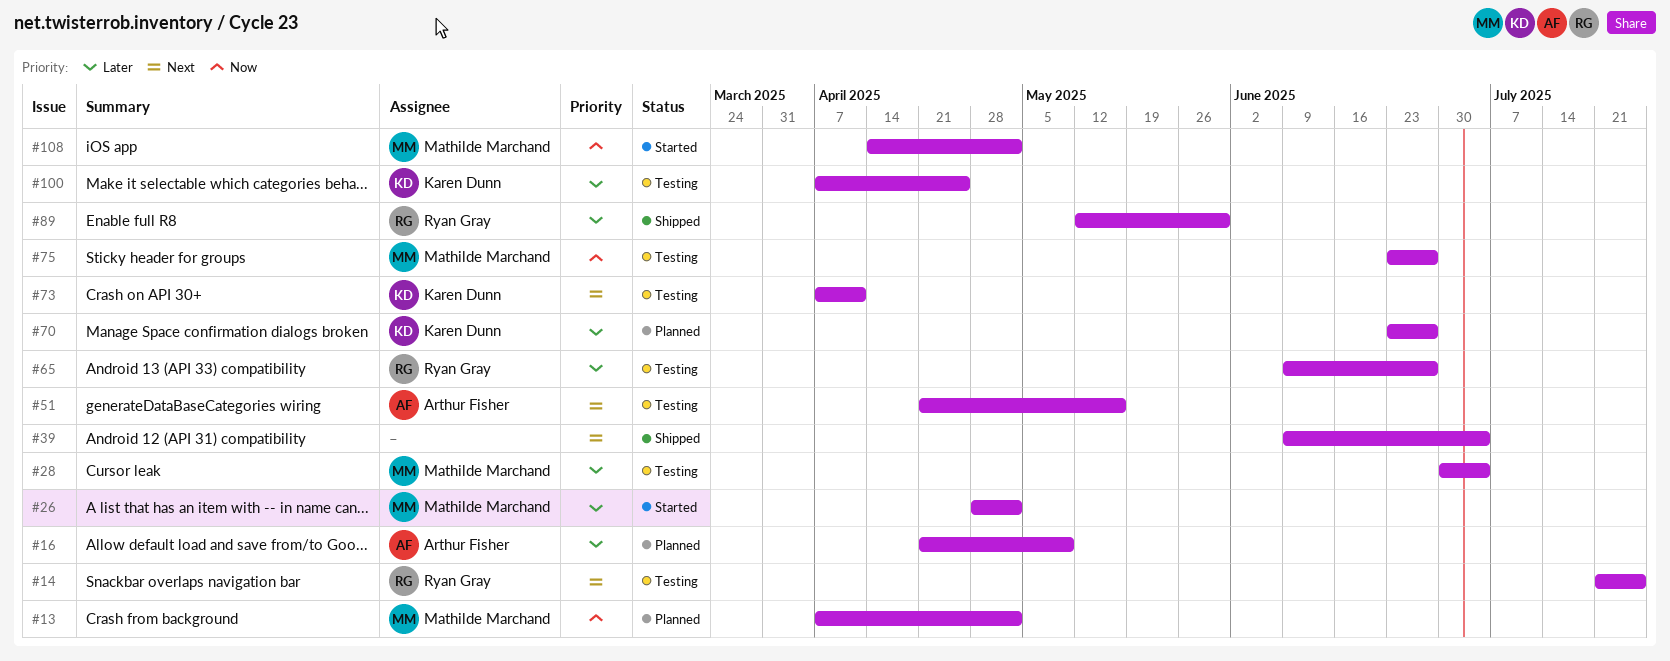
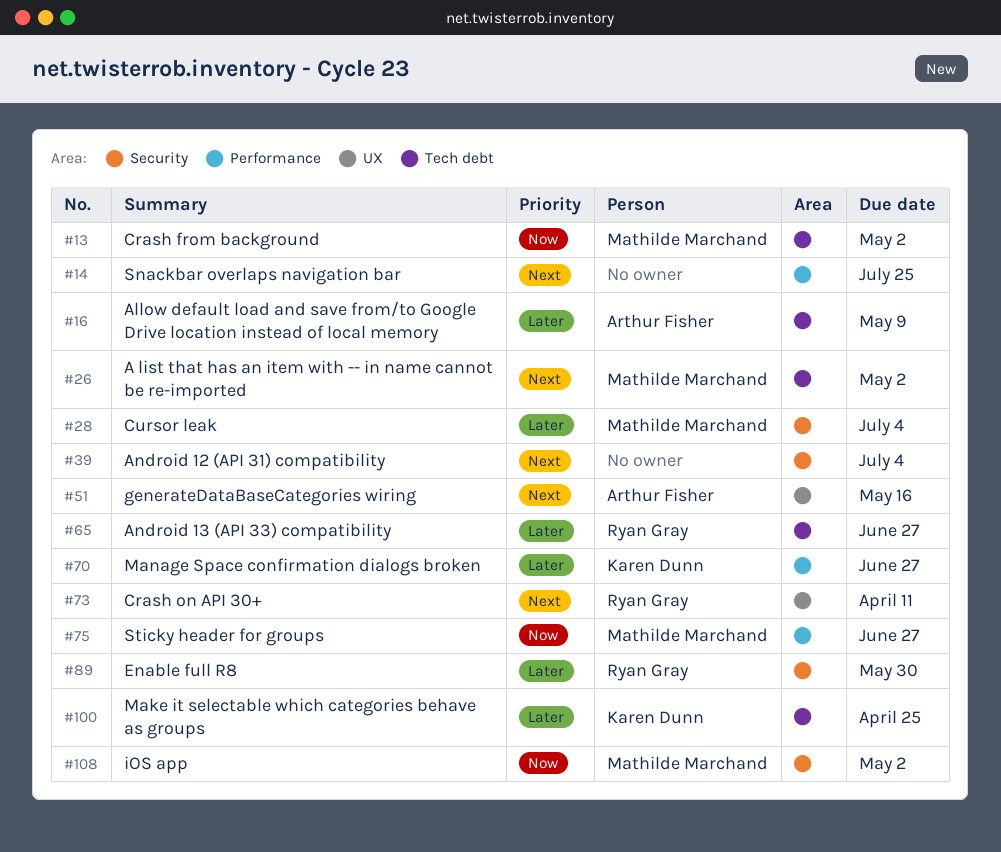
#14, owner: Ryan Gray -> none
#26, priority: Later -> Next
#73, owner: Karen Dunn -> Ryan Gray

